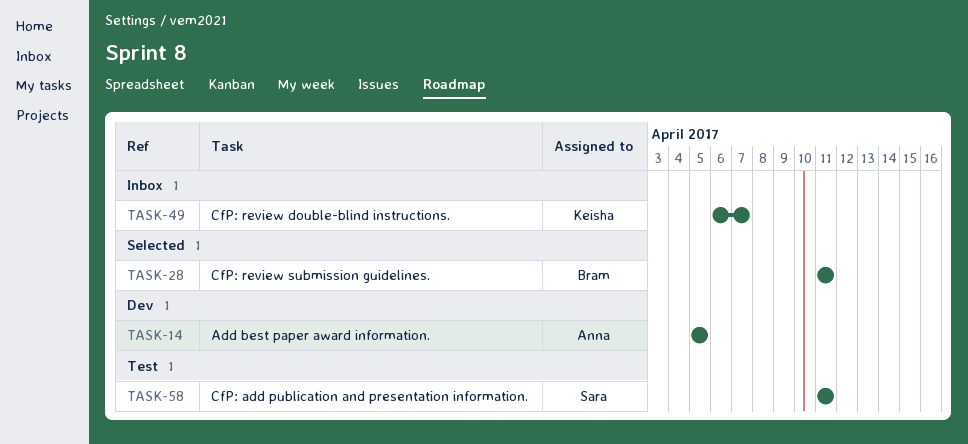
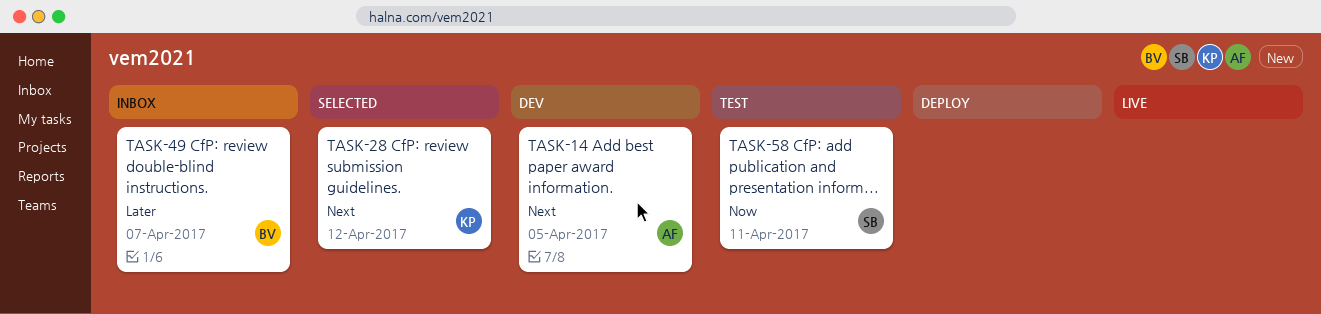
TASK-28, owner: Bram -> Keisha
TASK-28, due: Apr 11 -> Apr 12
TASK-49, owner: Keisha -> Bram

